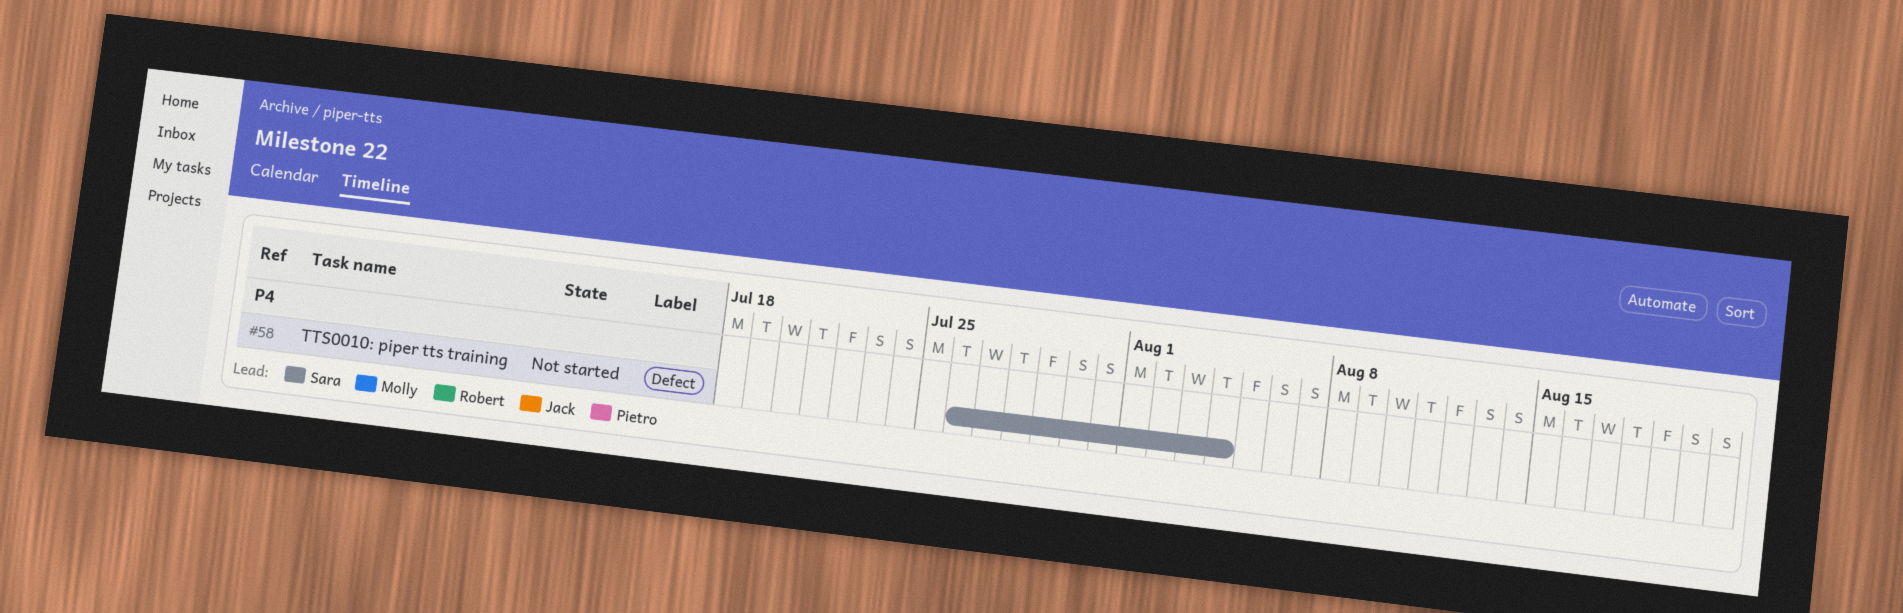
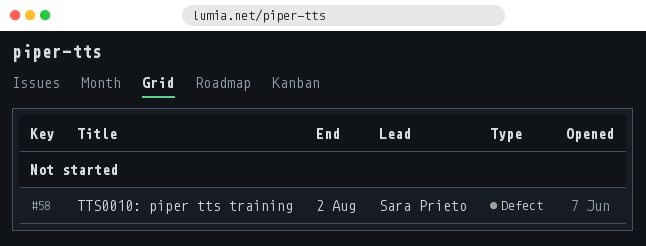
#58, due: Aug 4 -> Aug 2

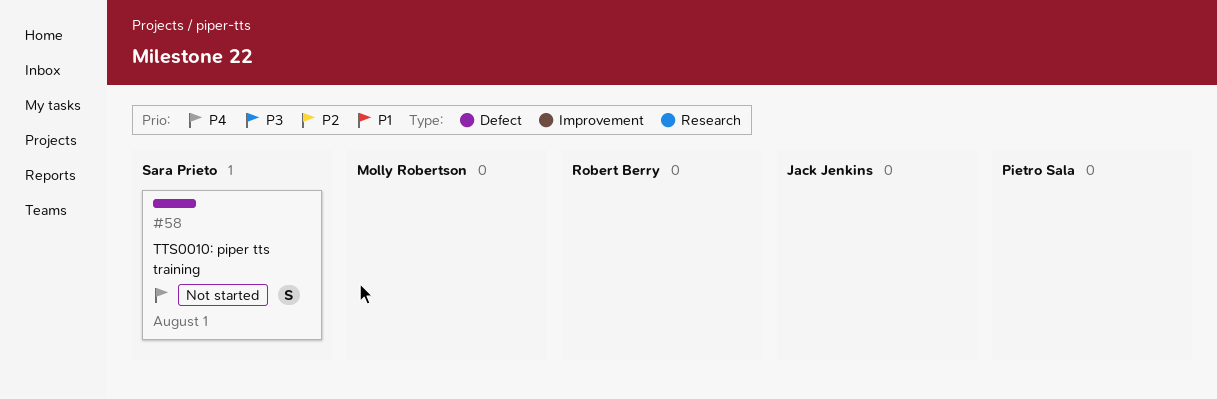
#58, due: Aug 2 -> Aug 1

